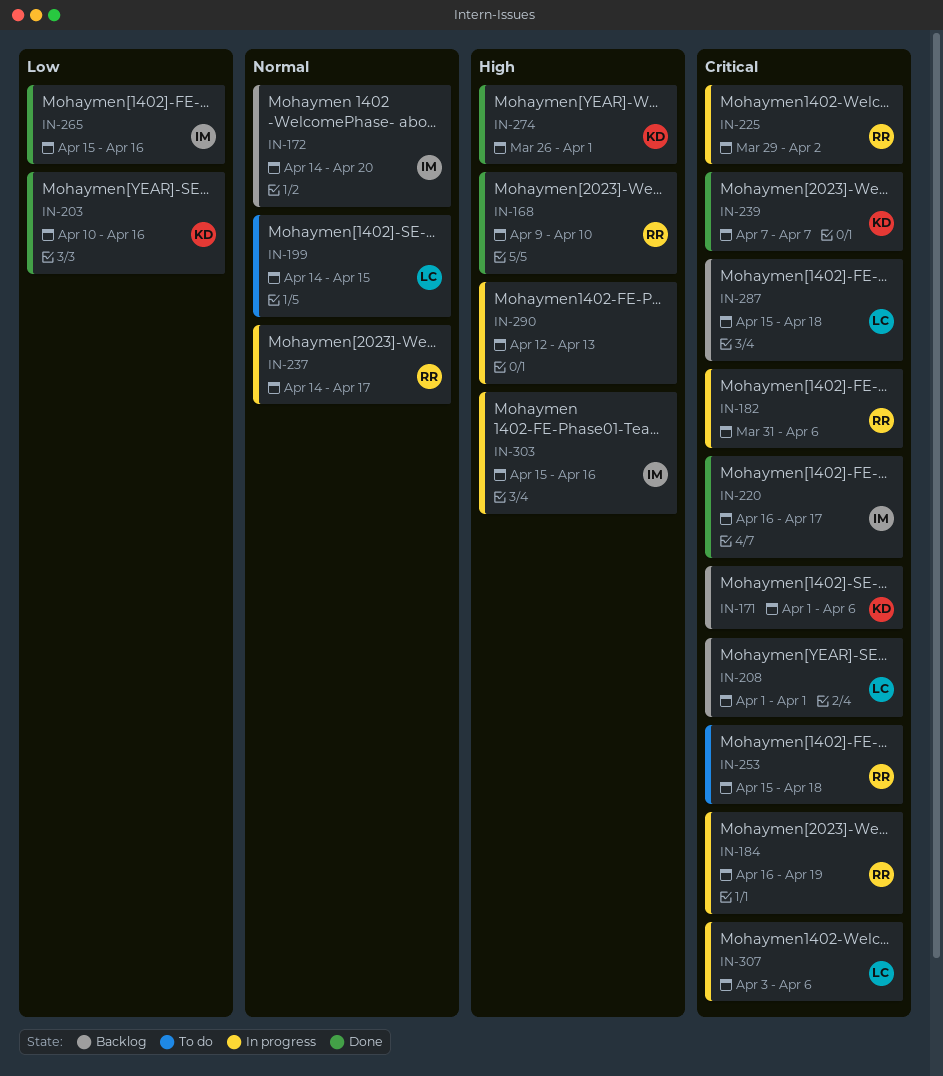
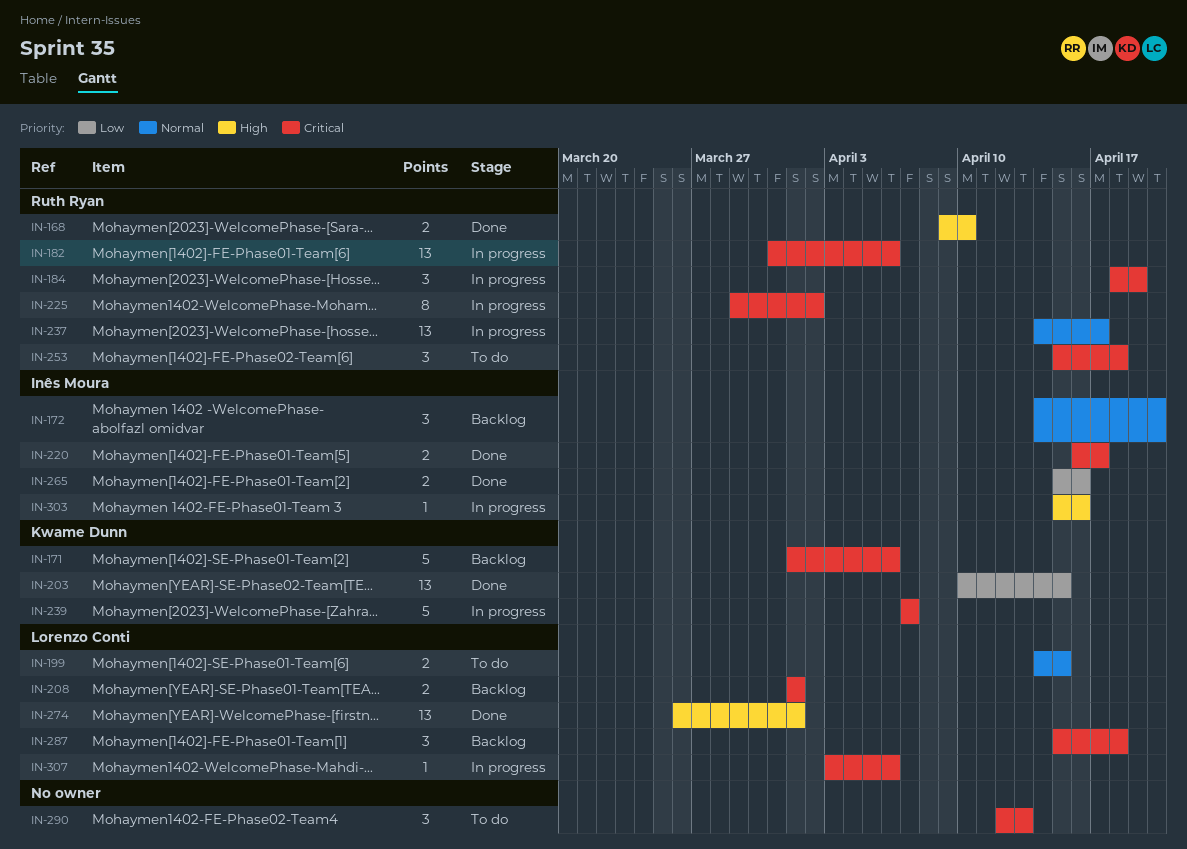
IN-184, start: Apr 16 -> Apr 18
IN-203, due: Apr 16 -> Apr 15
IN-239, status: Done -> In progress
IN-274, owner: Kwame Dunn -> Lorenzo Conti
IN-290, status: In progress -> To do
IN-290, priority: High -> Critical

